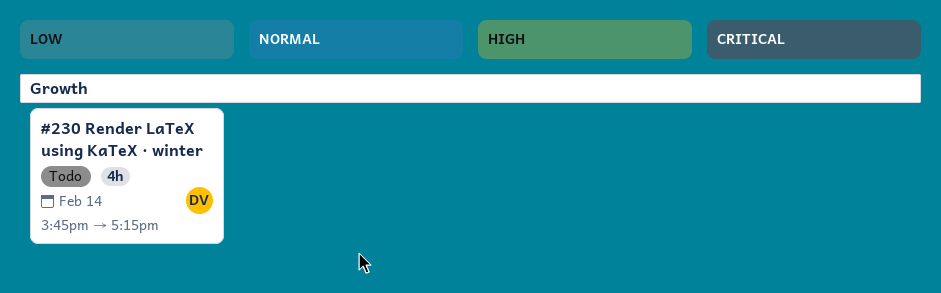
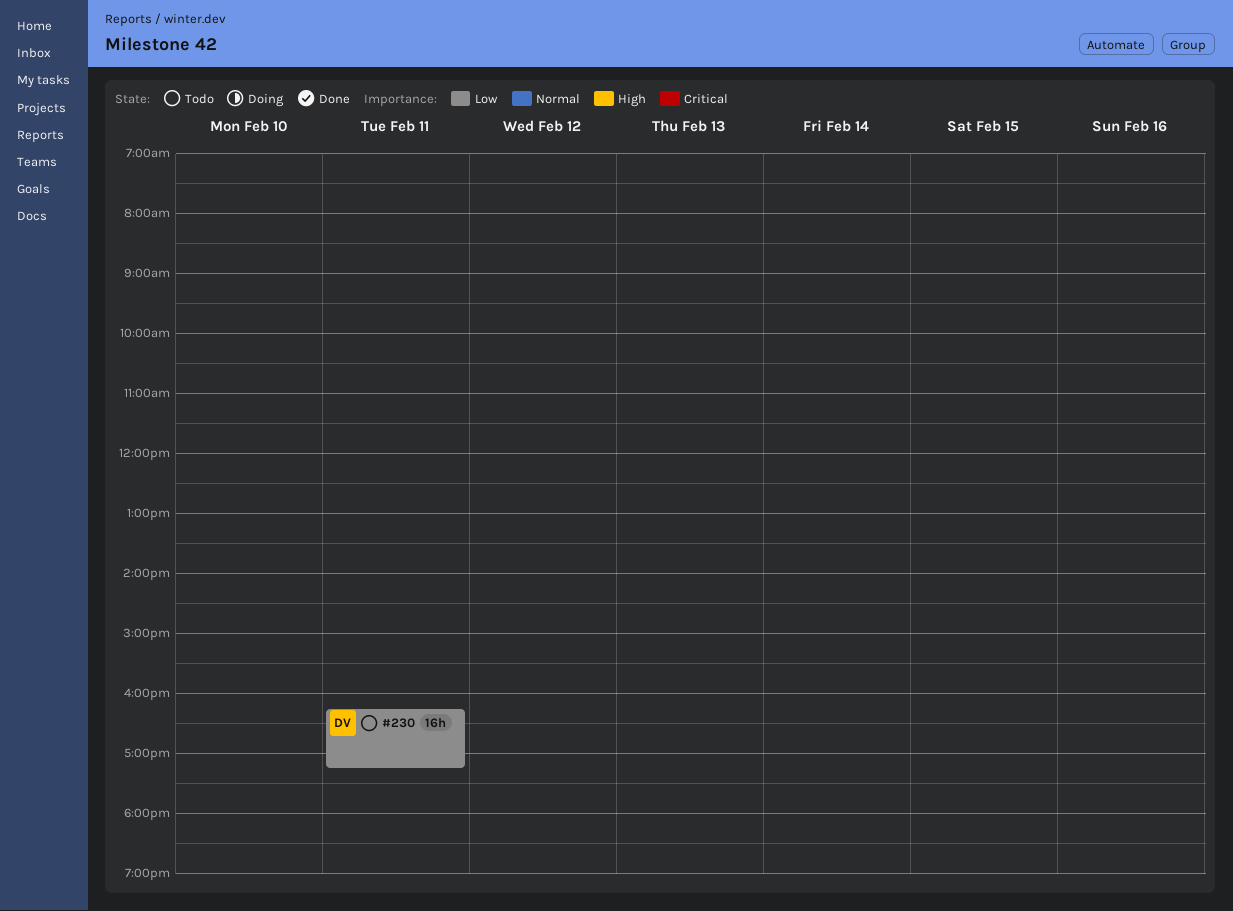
#230, estimate: 4h -> 16h
#230, day: Feb 14 -> Feb 11
#230, begins: 15:45 -> 16:15

